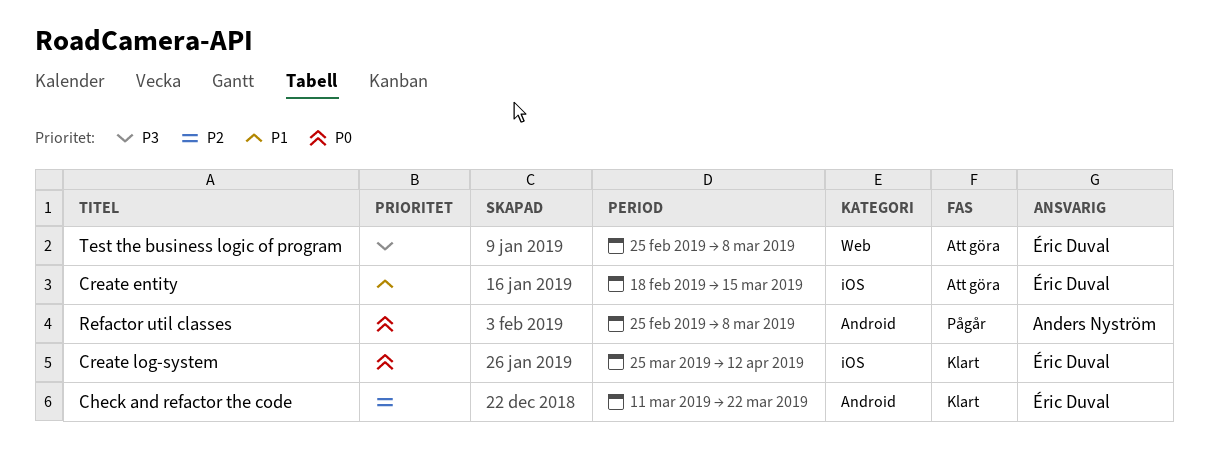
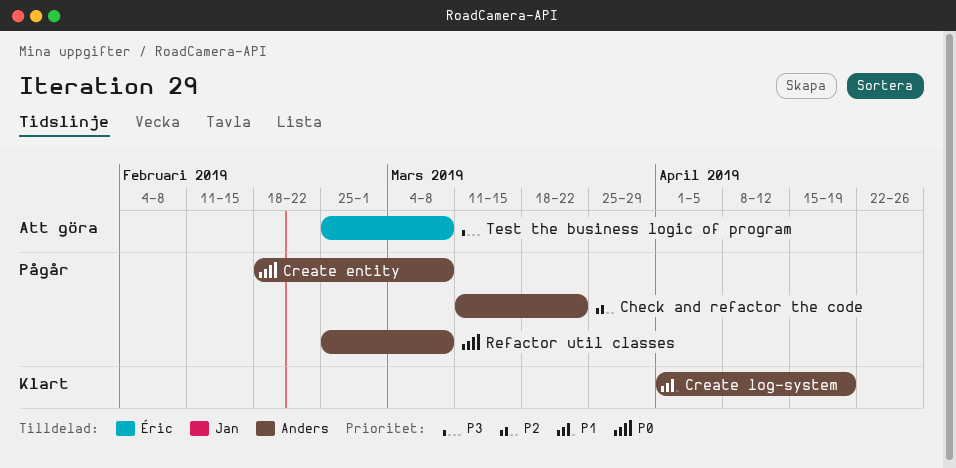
Check and refactor the code, status: Klart -> Pågår
Check and refactor the code, owner: Éric Duval -> Anders Nyström
Create entity, status: Att göra -> Pågår
Create entity, owner: Éric Duval -> Anders Nyström
Create entity, priority: P1 -> P0
Create entity, due: Mar 15 -> Mar 8
Create log-system, owner: Éric Duval -> Anders Nyström
Create log-system, priority: P0 -> P1
Create log-system, start: Mar 25 -> Apr 1
Create log-system, due: Apr 12 -> Apr 19

